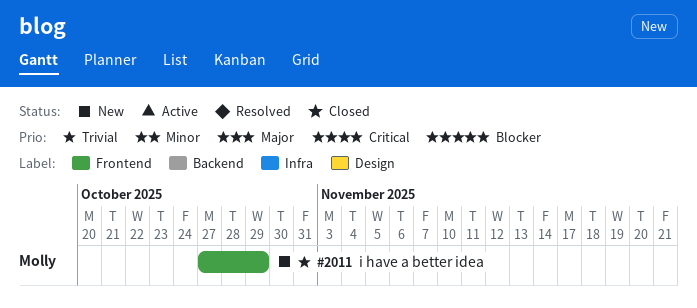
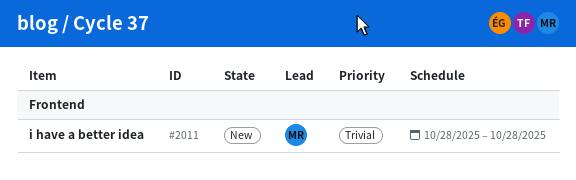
#2011, start: Oct 27 -> Oct 28
#2011, due: Oct 29 -> Oct 28

